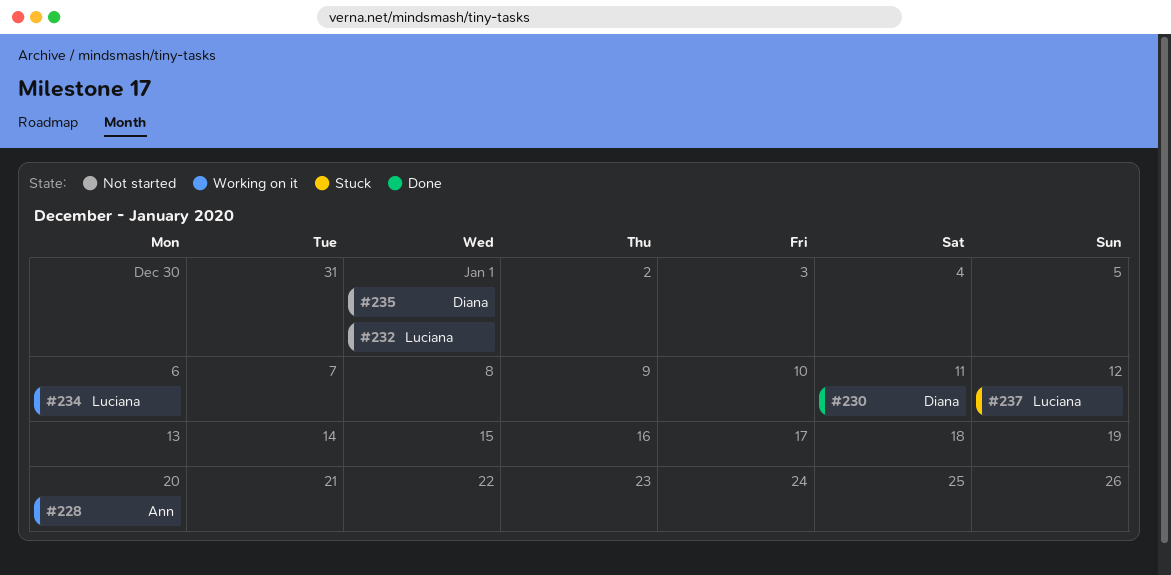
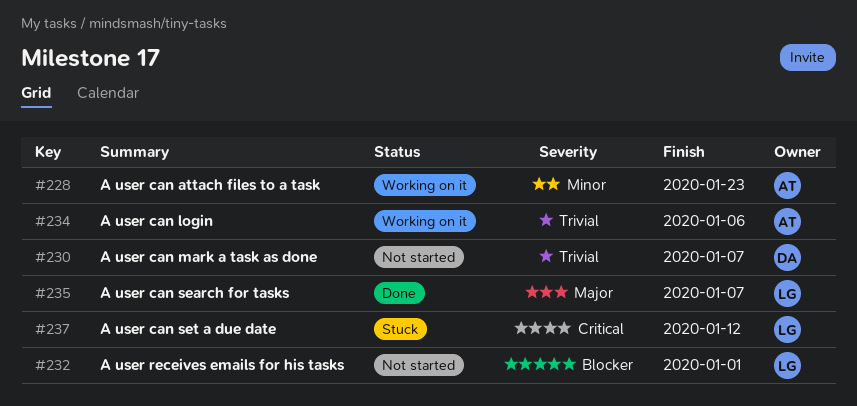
#228, due: Jan 20 -> Jan 23
#230, status: Done -> Not started
#230, due: Jan 11 -> Jan 7
#234, owner: Luciana -> Ann
#235, status: Not started -> Done
#235, owner: Diana -> Luciana
#235, due: Jan 1 -> Jan 7

